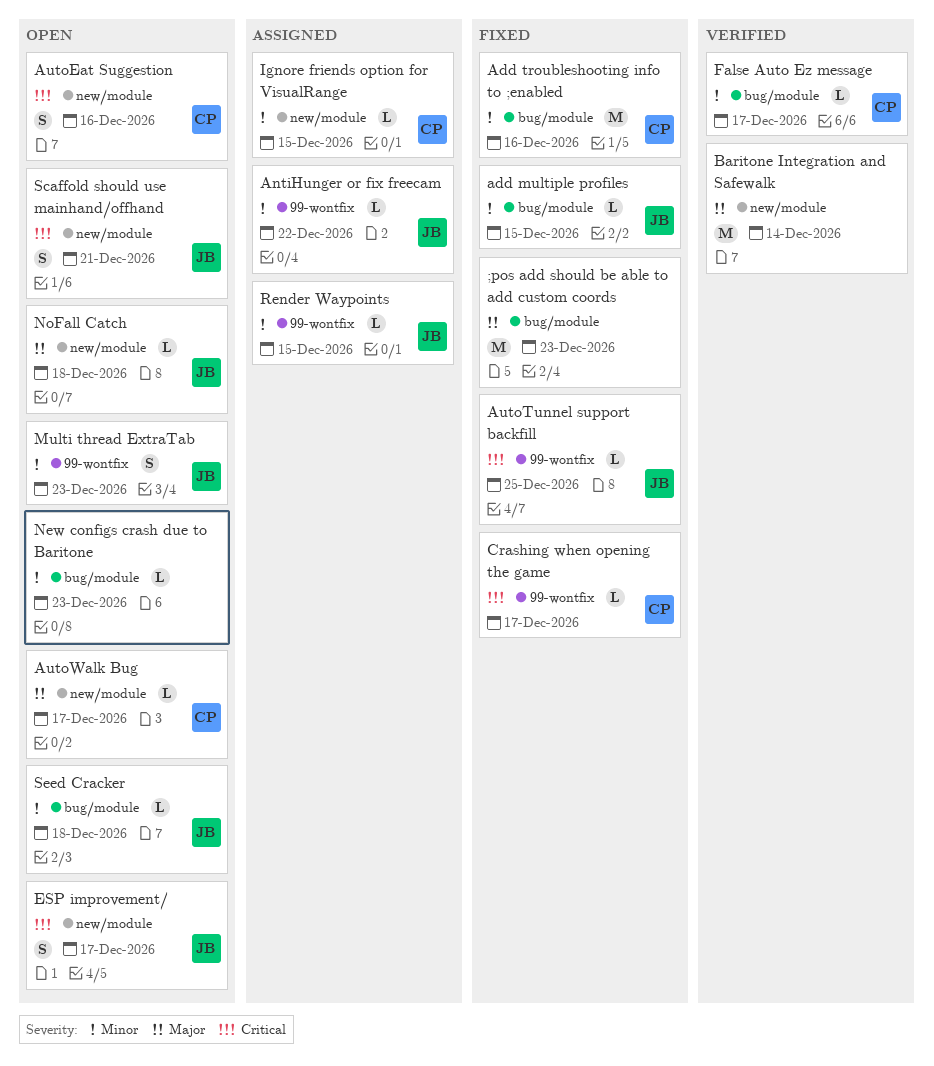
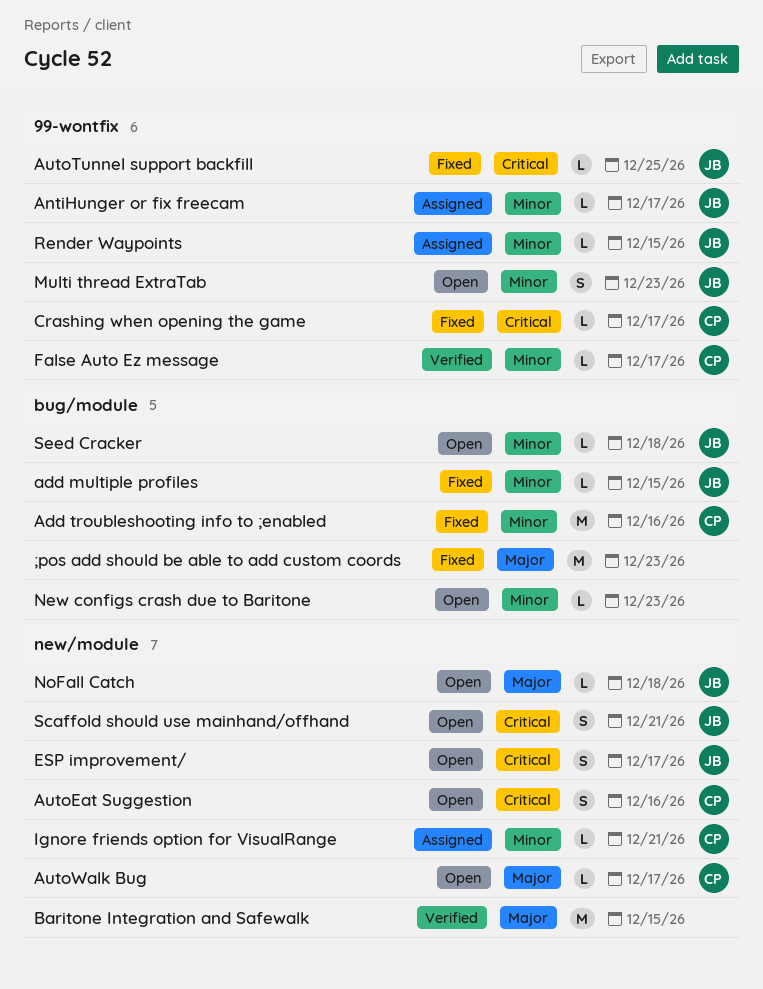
AntiHunger or fix freecam, due: Dec 22 -> Dec 17
Baritone Integration and Safewalk, due: Dec 14 -> Dec 15
False Auto Ez message, label: bug/module -> 99-wontfix
Ignore friends option for VisualRange, due: Dec 15 -> Dec 21

